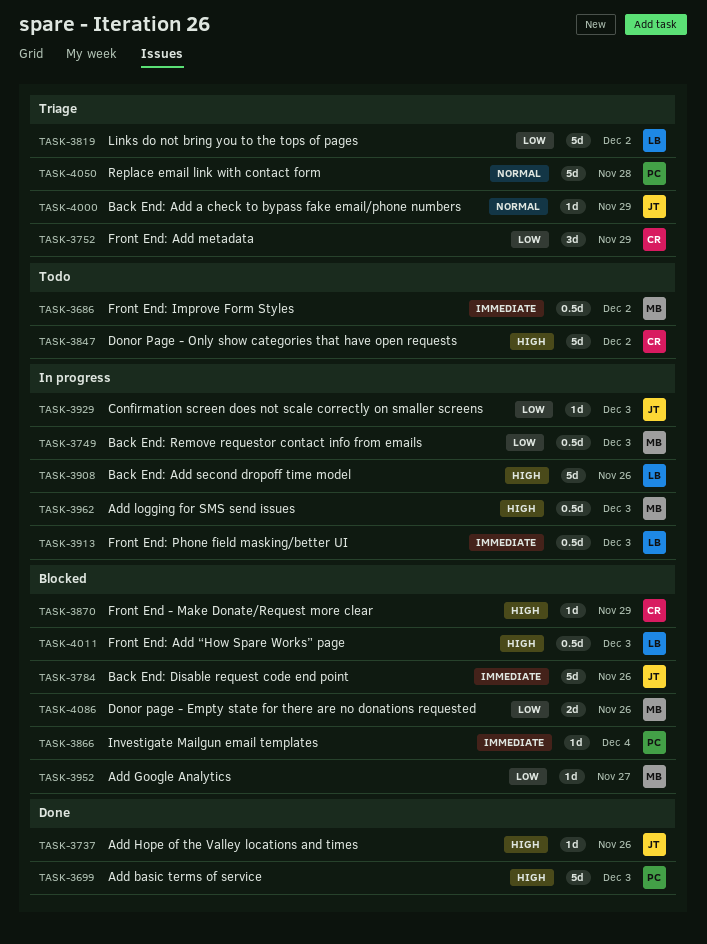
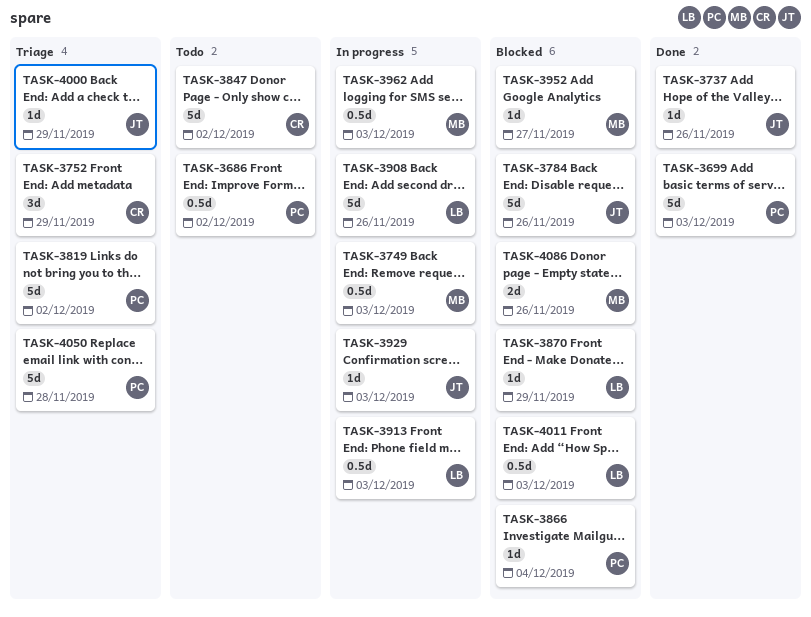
TASK-3686, owner: MB -> PC
TASK-3819, owner: LB -> PC
TASK-3870, owner: CR -> LB

